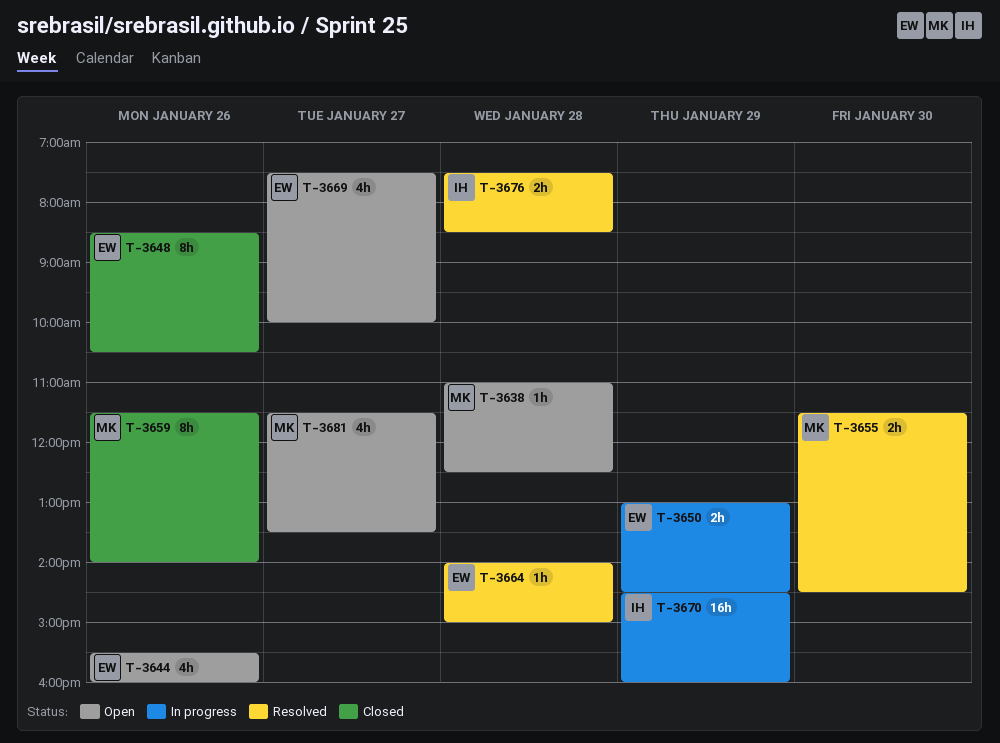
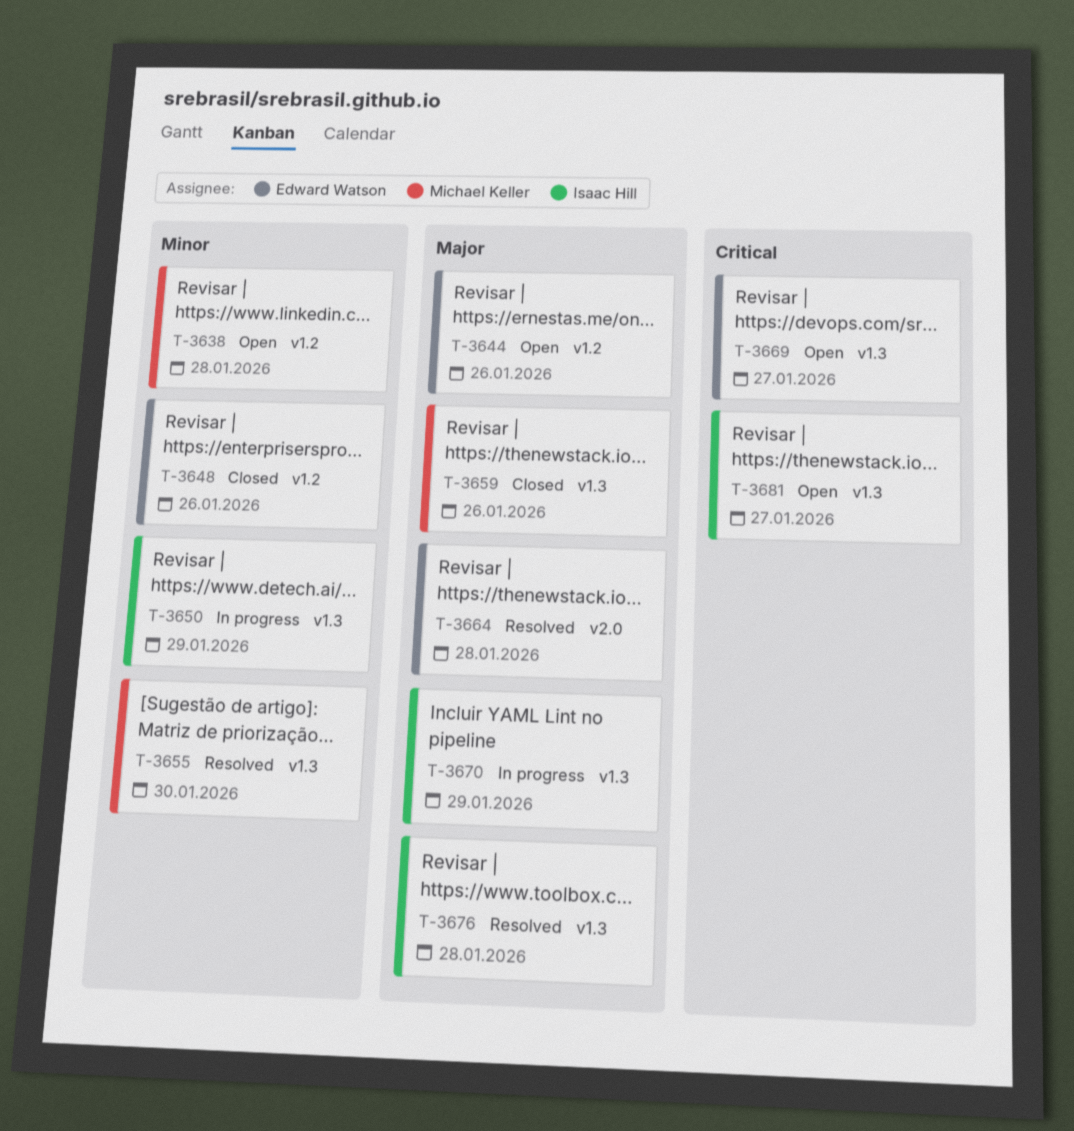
T-3650, owner: Edward Watson -> Isaac Hill
T-3681, owner: Michael Keller -> Isaac Hill

